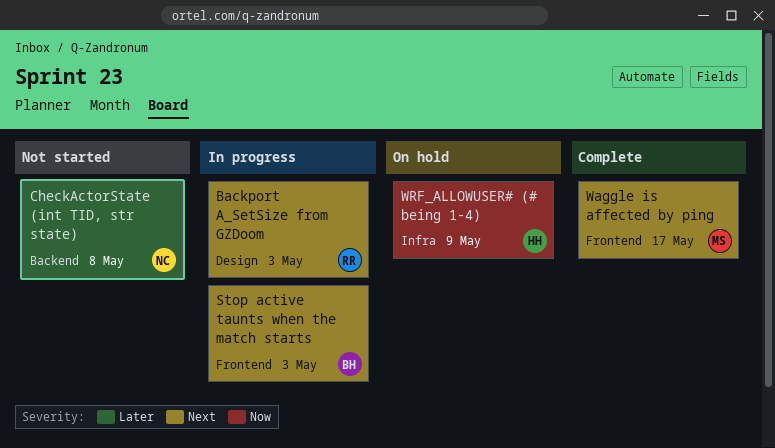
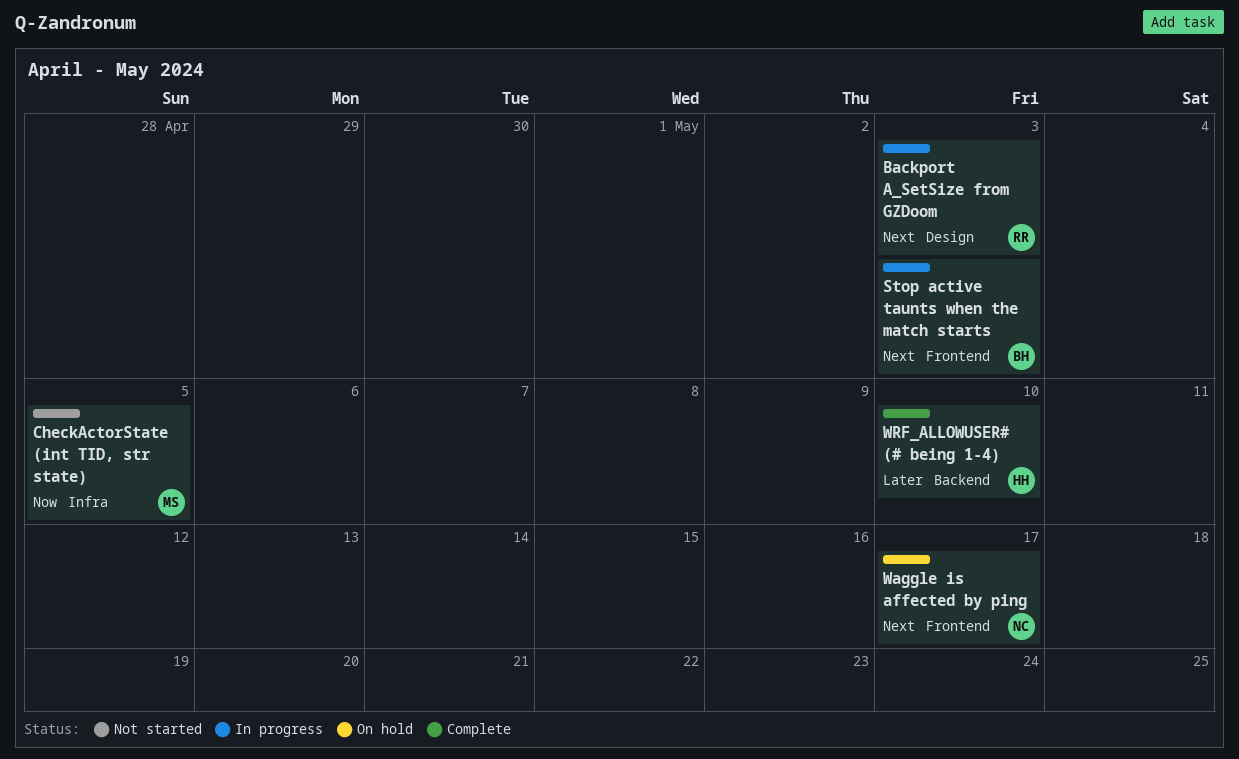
CheckActorState (int TID, str state), owner: NC -> MS
CheckActorState (int TID, str state), priority: Later -> Now
CheckActorState (int TID, str state), label: Backend -> Infra
CheckActorState (int TID, str state), due: May 8 -> May 5
Waggle is affected by ping, status: Complete -> On hold
Waggle is affected by ping, owner: MS -> NC
WRF_ALLOWUSER# (# being 1-4), status: On hold -> Complete
WRF_ALLOWUSER# (# being 1-4), priority: Now -> Later
WRF_ALLOWUSER# (# being 1-4), label: Infra -> Backend
WRF_ALLOWUSER# (# being 1-4), due: May 9 -> May 10

